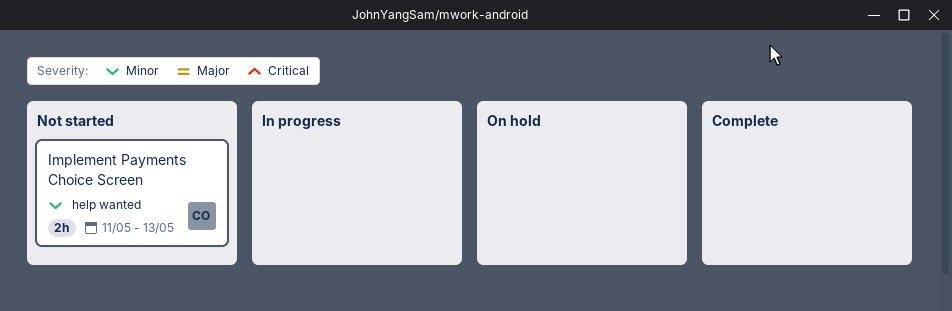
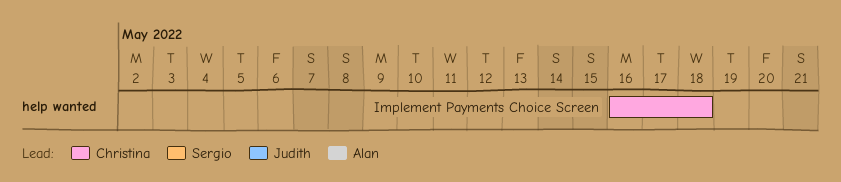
Implement Payments Choice Screen, start: May 11 -> May 16
Implement Payments Choice Screen, due: May 13 -> May 18

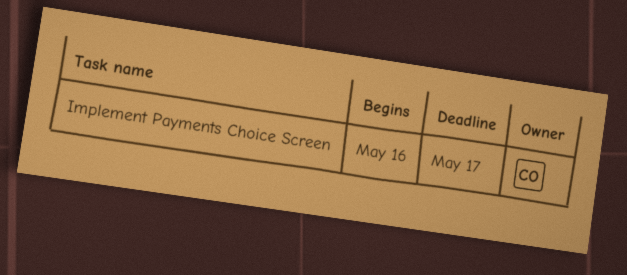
Implement Payments Choice Screen, due: May 18 -> May 17

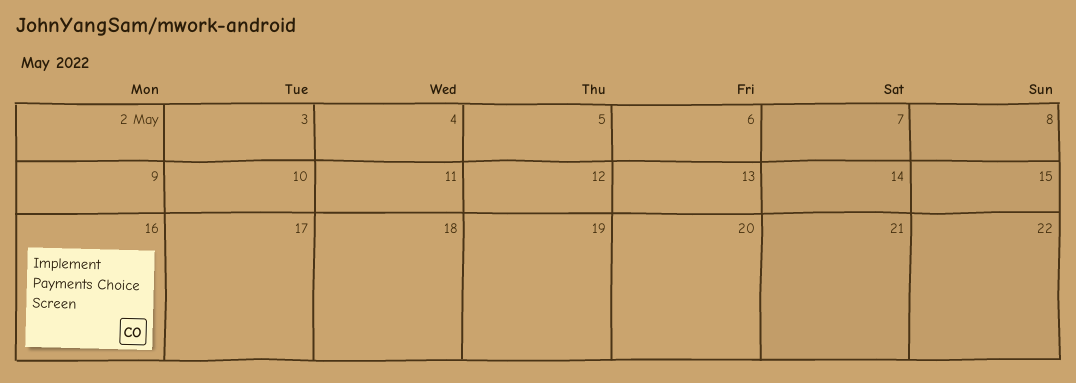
Implement Payments Choice Screen, due: May 17 -> May 16

